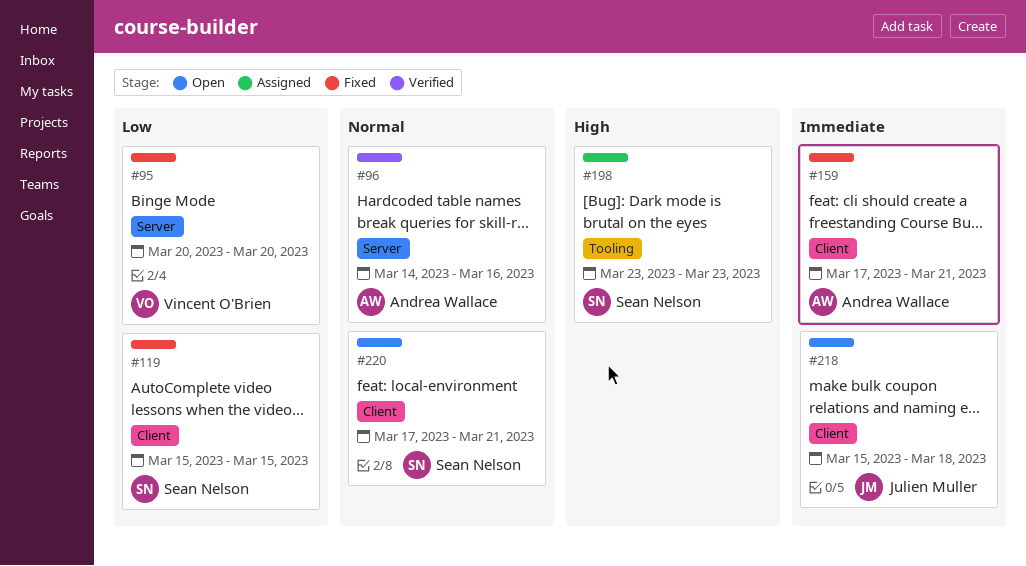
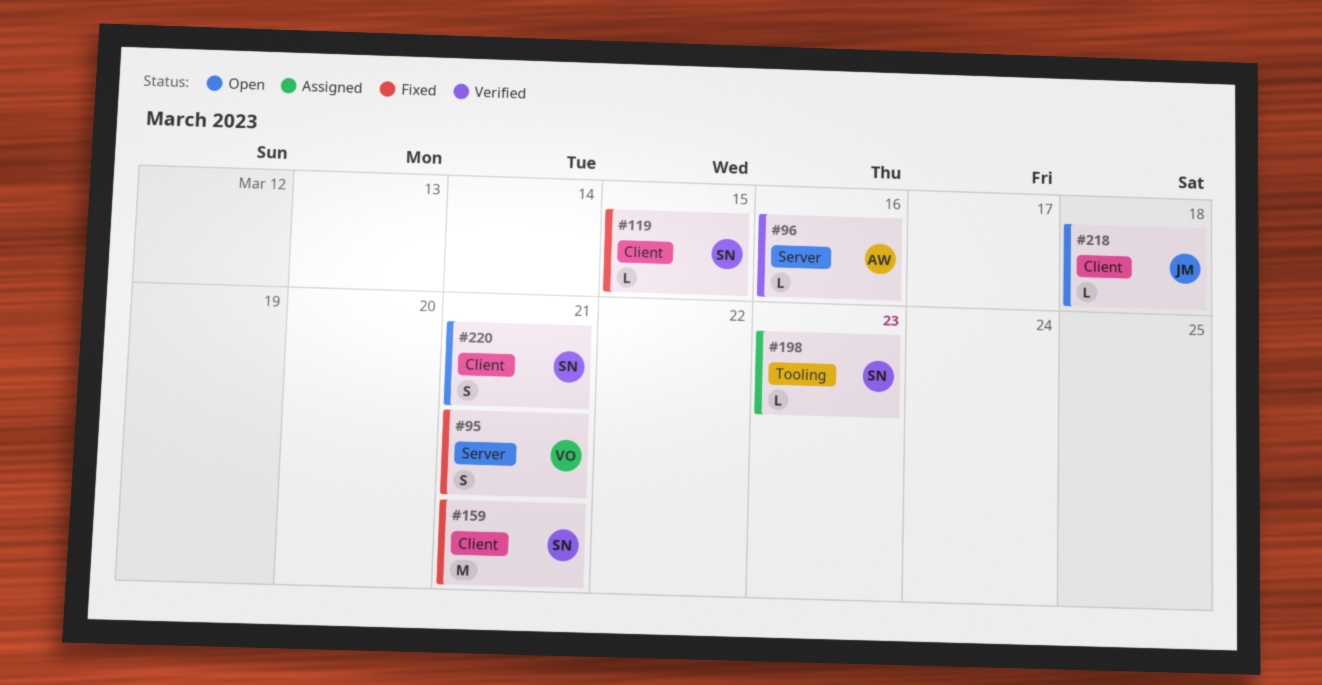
#95, due: Mar 20 -> Mar 21
#159, owner: Andrea Wallace -> Sean Nelson

